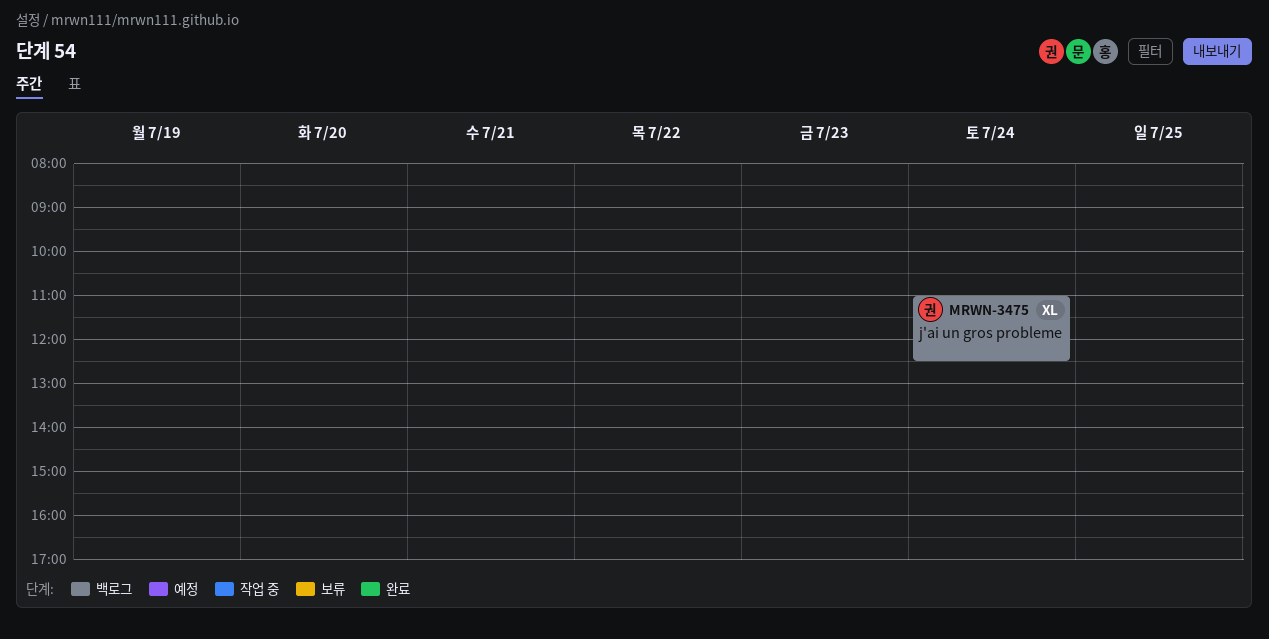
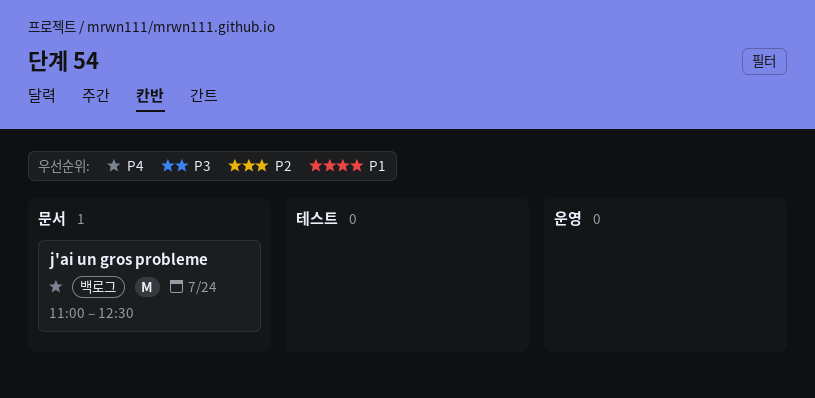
j'ai un gros probleme, estimate: XL -> M

